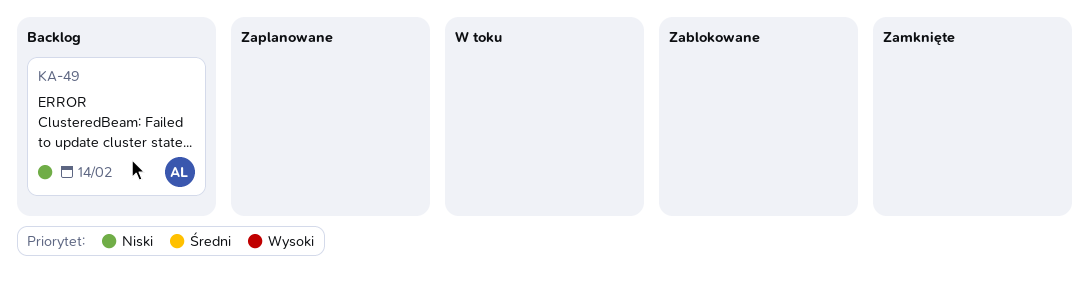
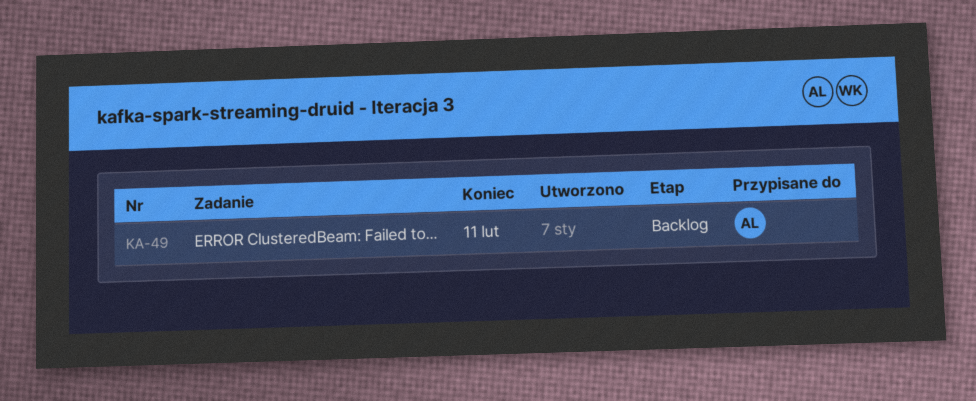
KA-49, due: Feb 14 -> Feb 11

